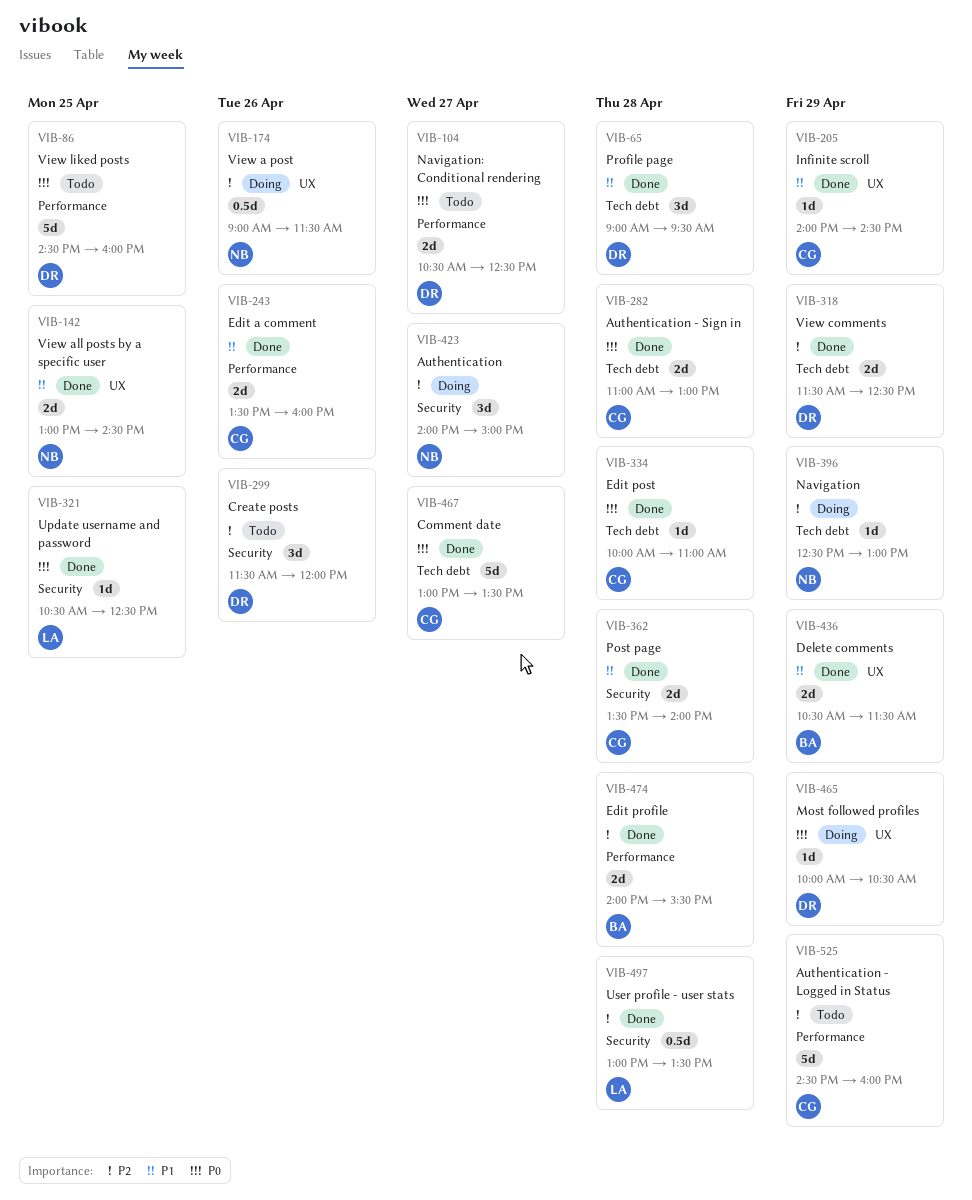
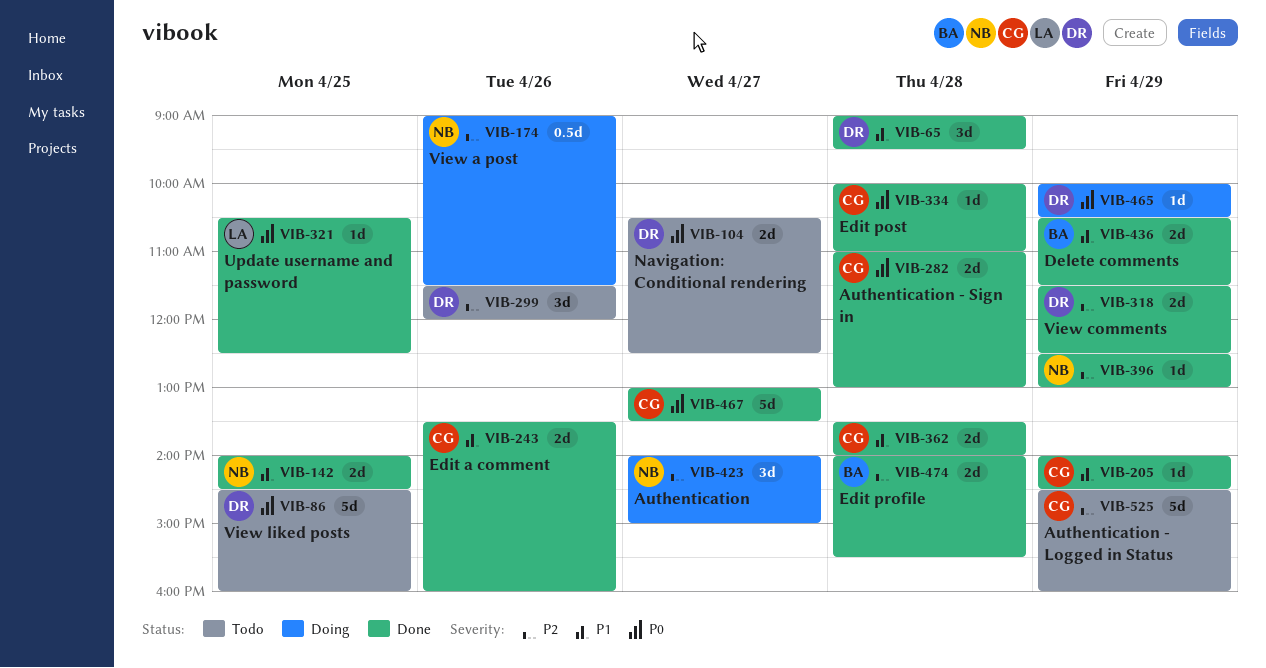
VIB-142, begins: 13:00 -> 14:00
VIB-396, status: Doing -> Done
VIB-497: present -> none

